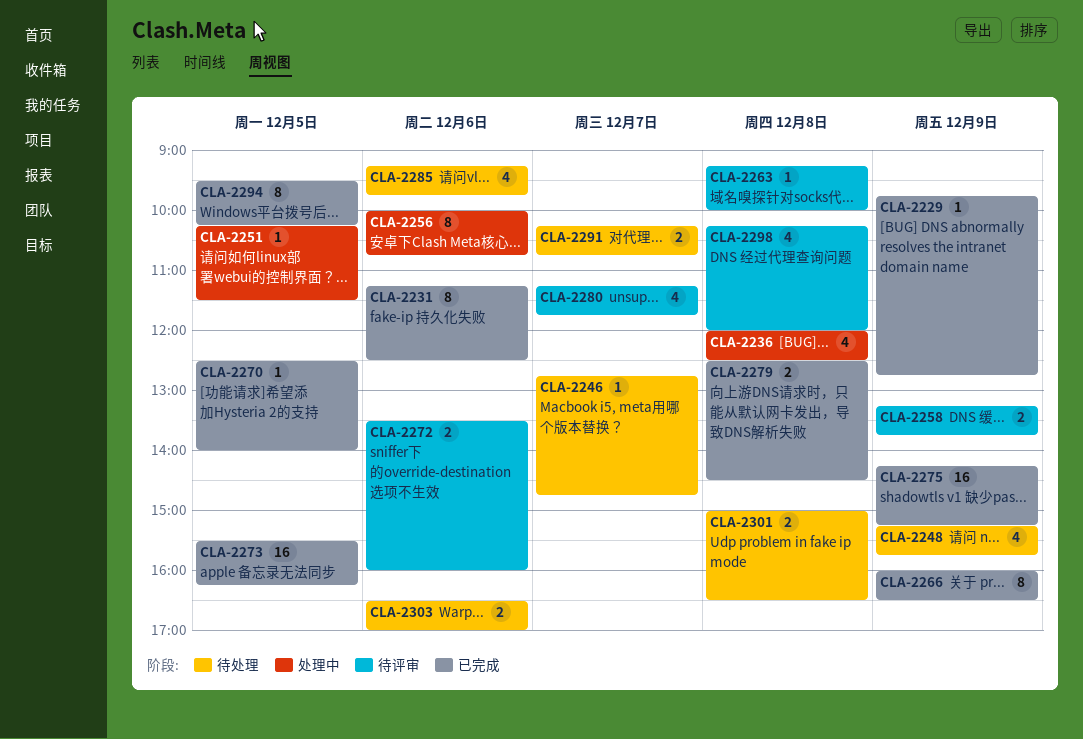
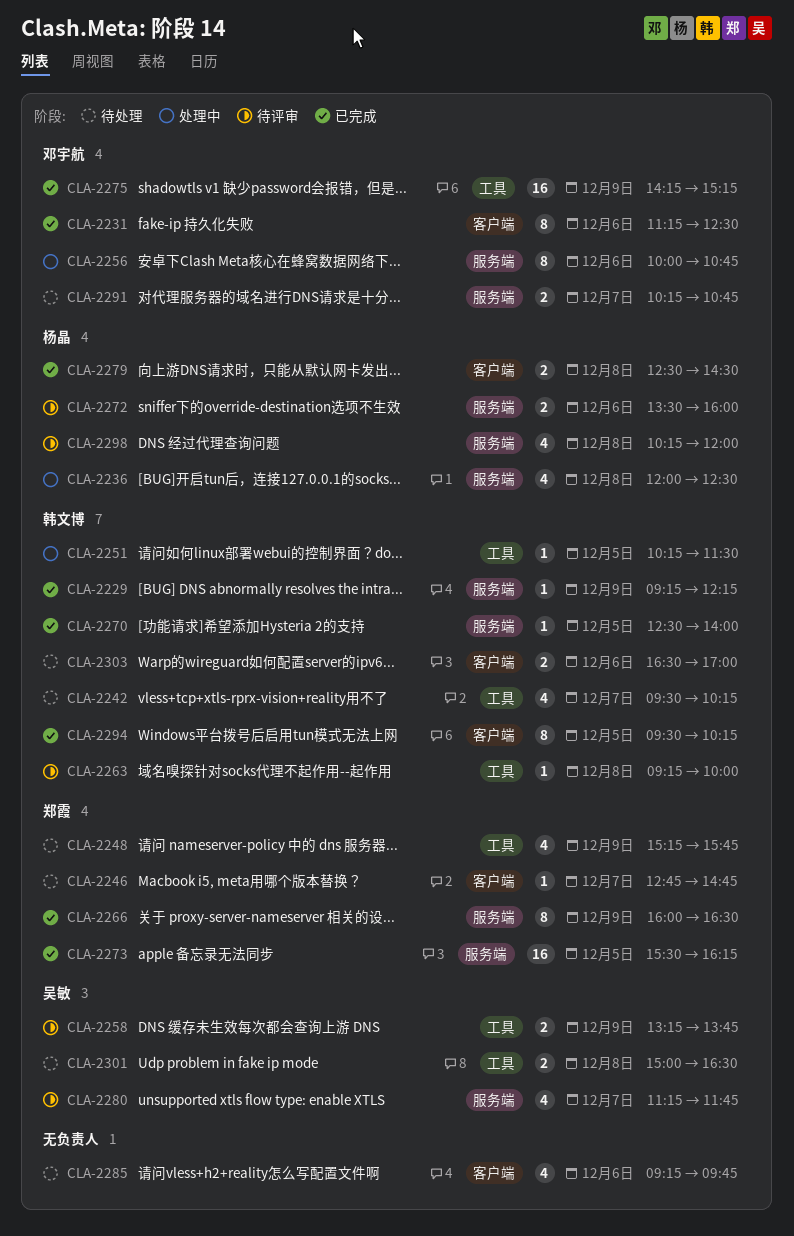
CLA-2229, begins: 09:45 -> 09:15
CLA-2229, ends: 12:45 -> 12:15
CLA-2242: none -> present

